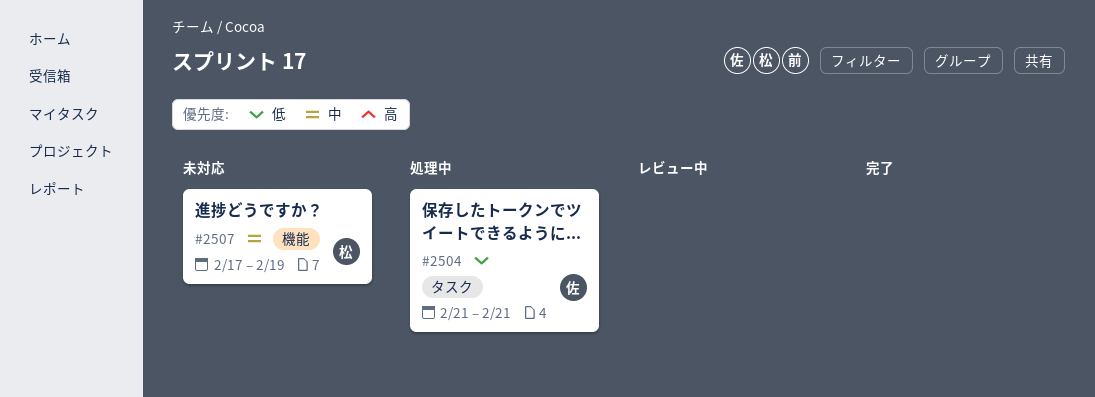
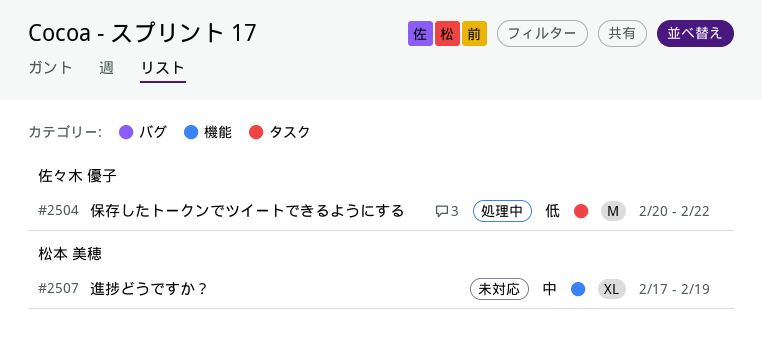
#2504, start: Feb 21 -> Feb 20
#2504, due: Feb 21 -> Feb 22

